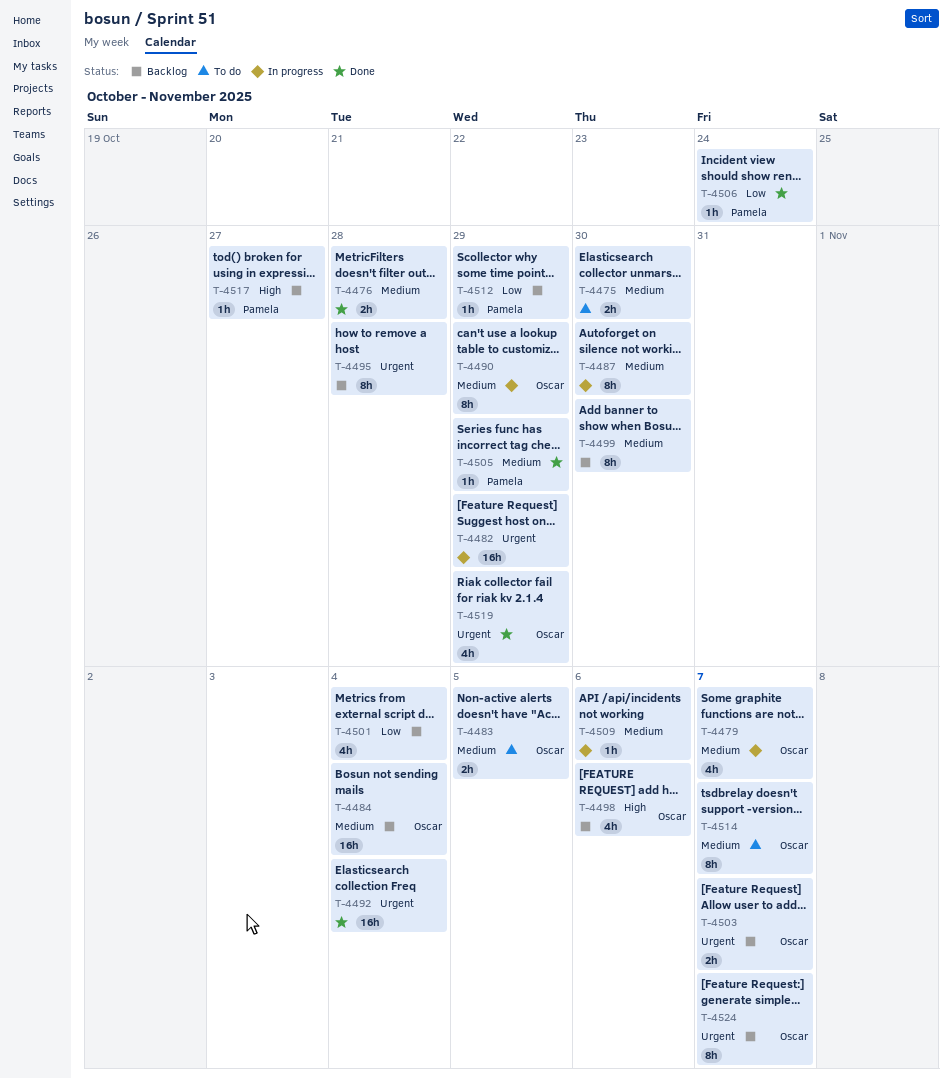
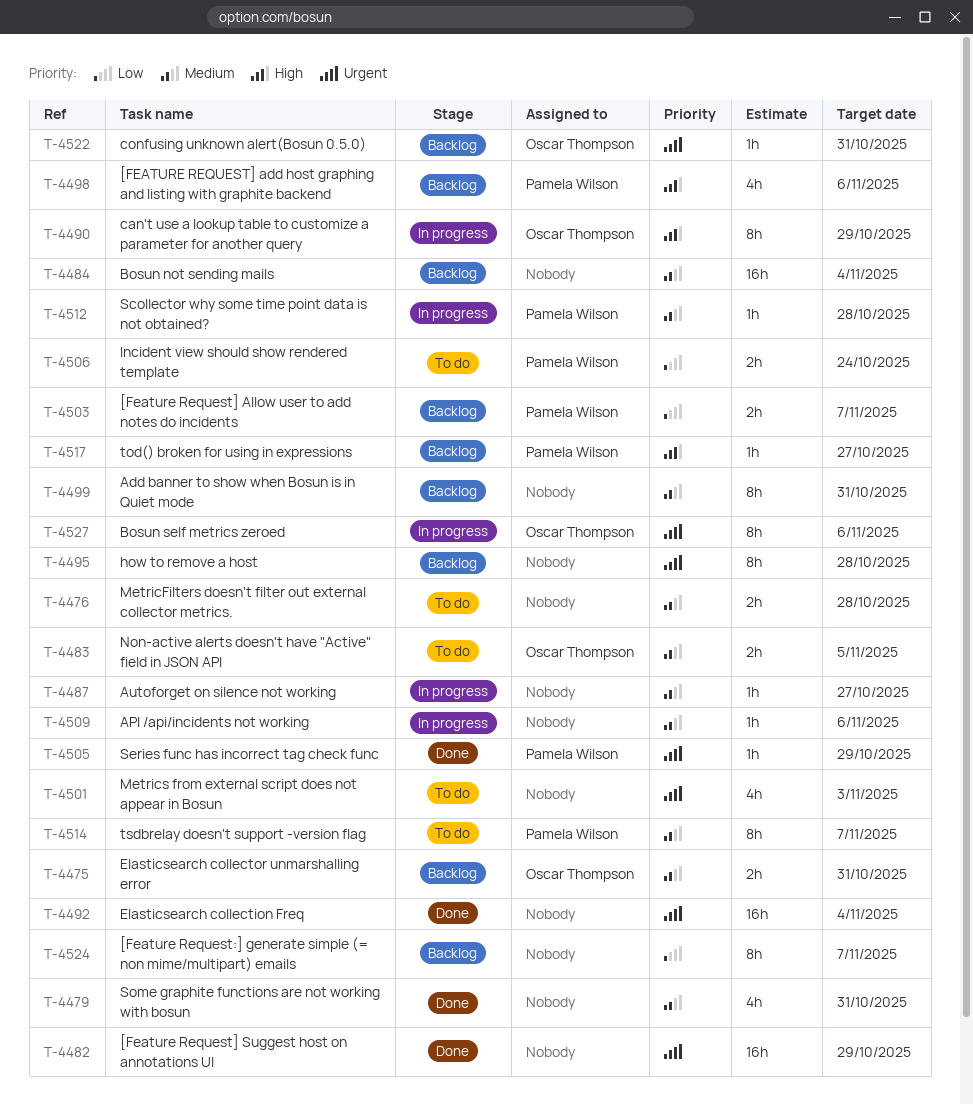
T-4475, status: To do -> Backlog
T-4475, owner: none -> Oscar Thompson
T-4475, due: Oct 30 -> Oct 31
T-4476, status: Done -> To do
T-4479, status: In progress -> Done
T-4479, owner: Oscar Thompson -> none
T-4479, due: Nov 7 -> Oct 31
T-4482, status: In progress -> Done
T-4484, owner: Oscar Thompson -> none
T-4487, estimate: 8h -> 1h
T-4487, due: Oct 30 -> Oct 27
T-4490, priority: Medium -> High
T-4498, owner: Oscar Thompson -> Pamela Wilson
T-4499, due: Oct 30 -> Oct 31
T-4501, status: Backlog -> To do
T-4501, priority: Low -> Urgent
T-4501, due: Nov 4 -> Nov 3
T-4503, owner: Oscar Thompson -> Pamela Wilson
T-4503, priority: Urgent -> Low
T-4505, priority: Medium -> Urgent
T-4506, status: Done -> To do
T-4506, estimate: 1h -> 2h
T-4512, status: Backlog -> In progress
T-4512, priority: Low -> Medium
T-4512, due: Oct 29 -> Oct 28
T-4514, owner: Oscar Thompson -> Pamela Wilson
T-4519: present -> none
T-4522: none -> present
T-4524, owner: Oscar Thompson -> none
T-4524, priority: Urgent -> Low
T-4527: none -> present

